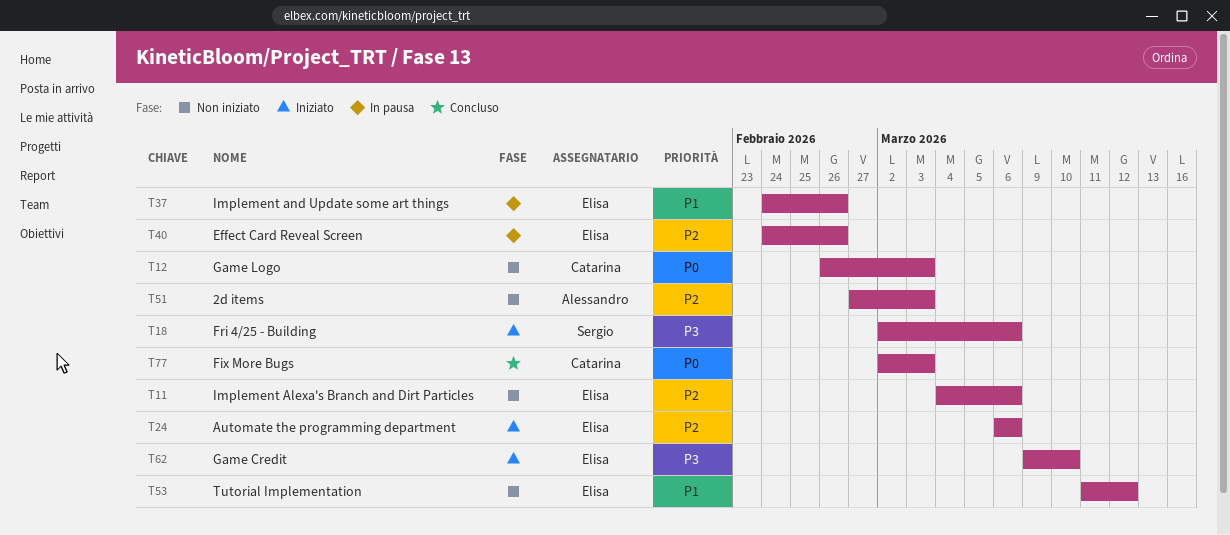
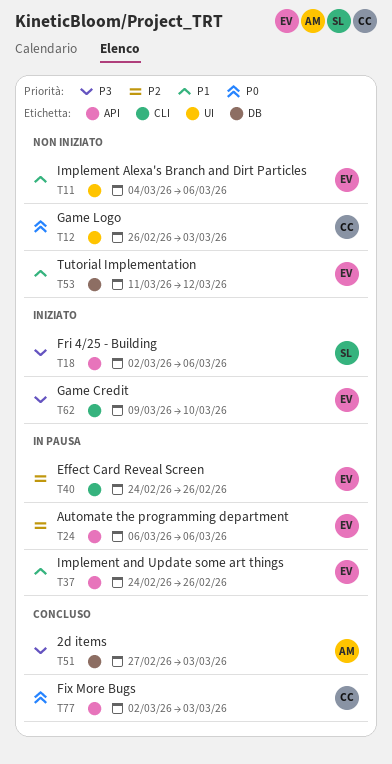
T11, priority: P2 -> P1
T24, status: Iniziato -> In pausa
T51, status: Non iniziato -> Concluso
T51, priority: P2 -> P3

